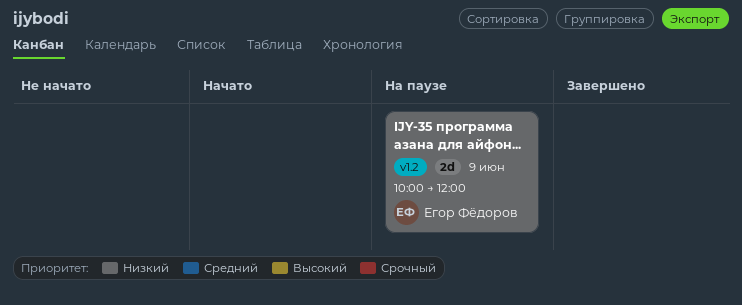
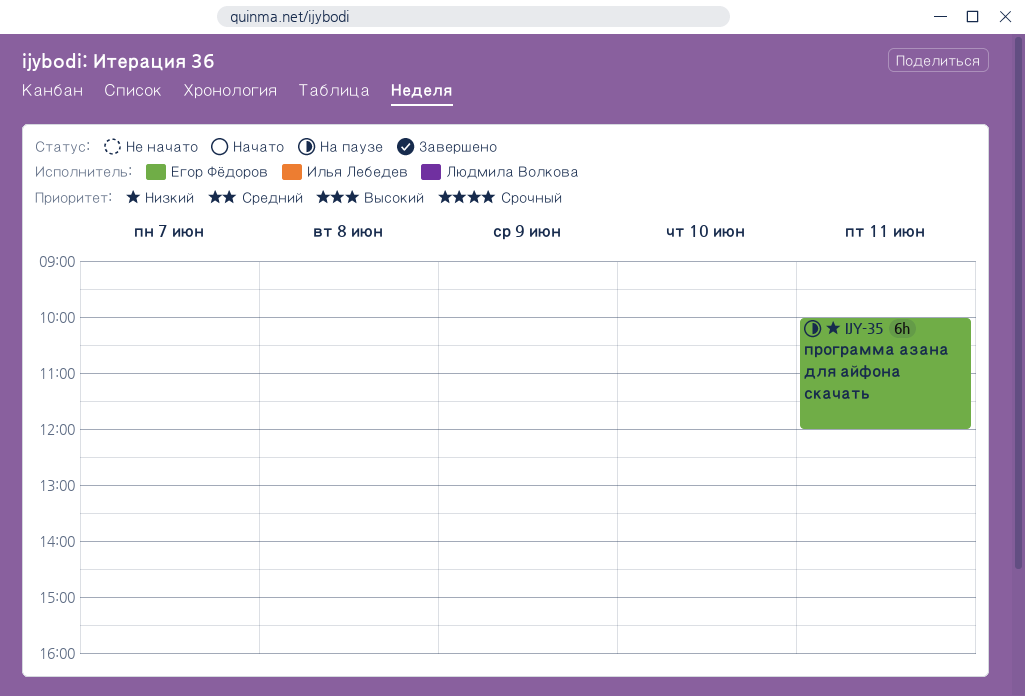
IJY-35, estimate: 2d -> 6h
IJY-35, day: Jun 9 -> Jun 11

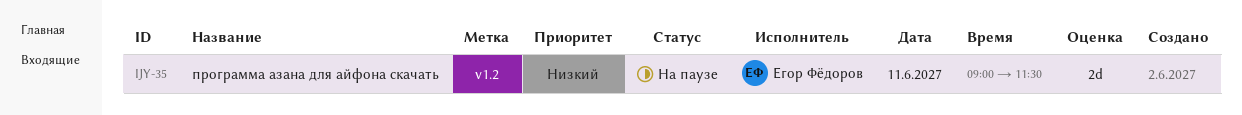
IJY-35, estimate: 6h -> 2d
IJY-35, begins: 10:00 -> 09:00
IJY-35, ends: 12:00 -> 11:30

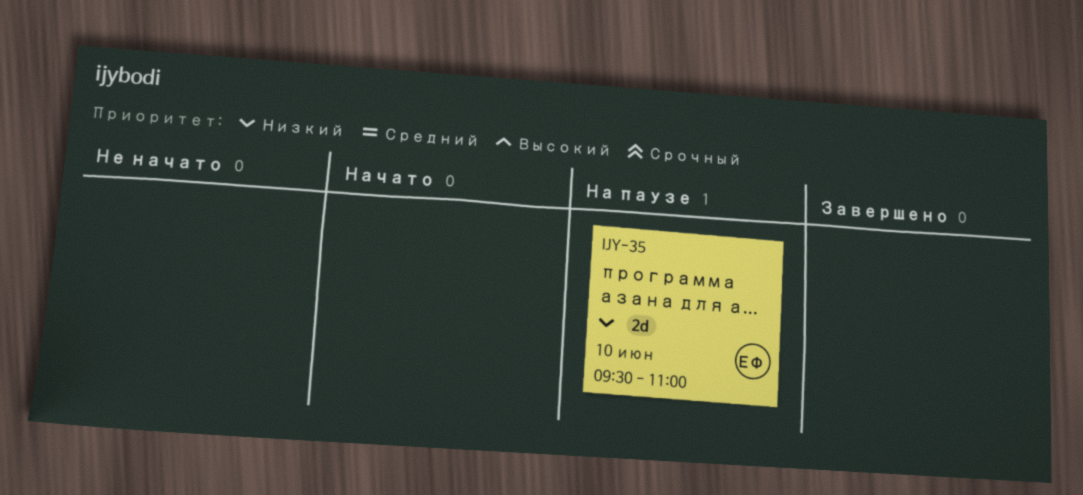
IJY-35, day: Jun 11 -> Jun 10
IJY-35, begins: 09:00 -> 09:30
IJY-35, ends: 11:30 -> 11:00

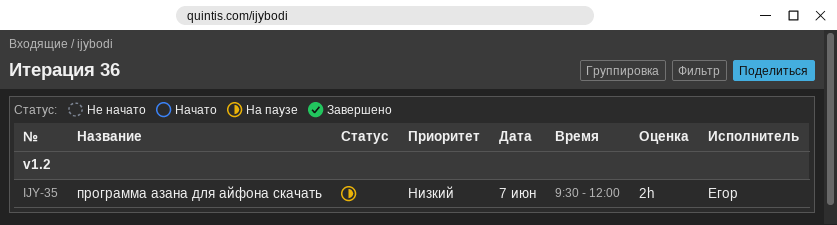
IJY-35, estimate: 2d -> 2h
IJY-35, day: Jun 10 -> Jun 7
IJY-35, ends: 11:00 -> 12:00

